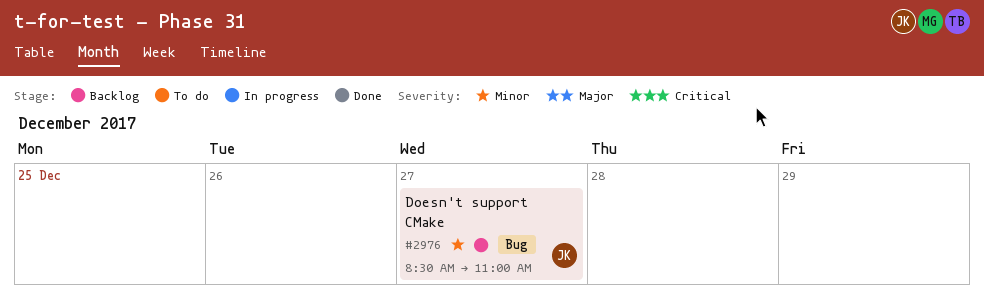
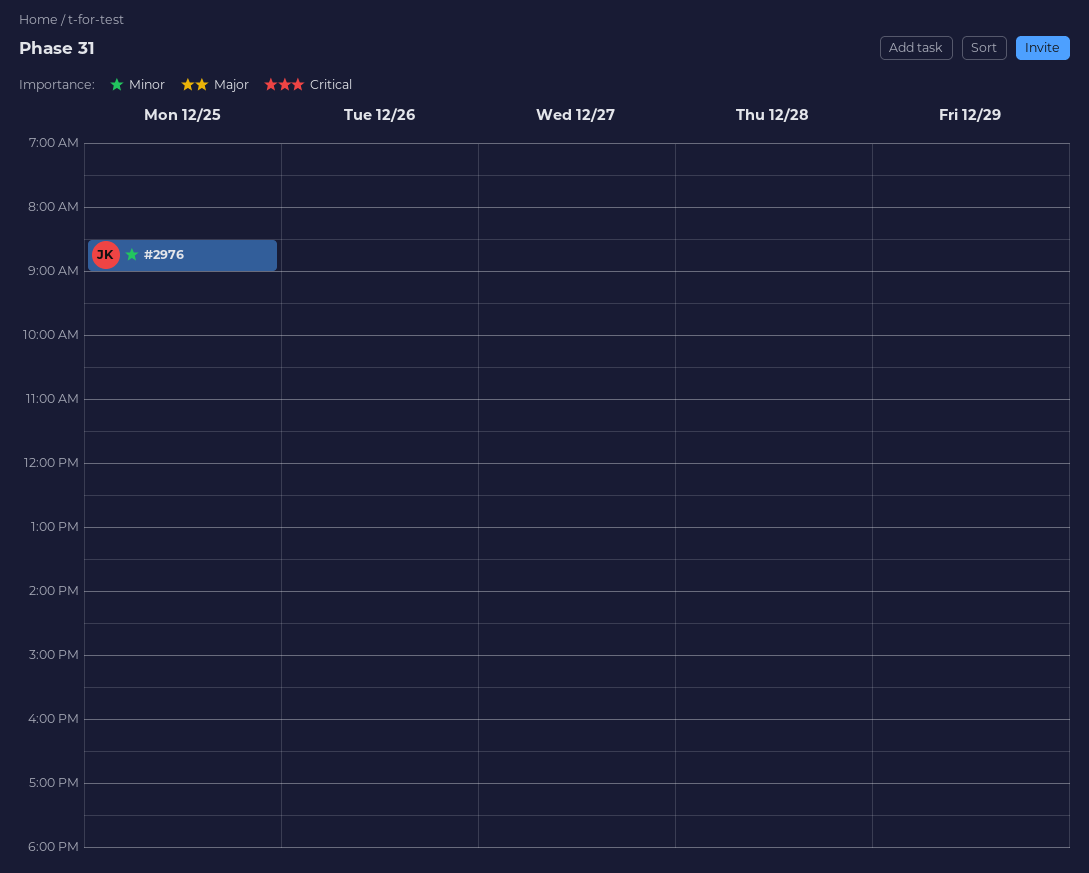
#2976, day: Dec 27 -> Dec 25
#2976, ends: 11:00 -> 09:00

